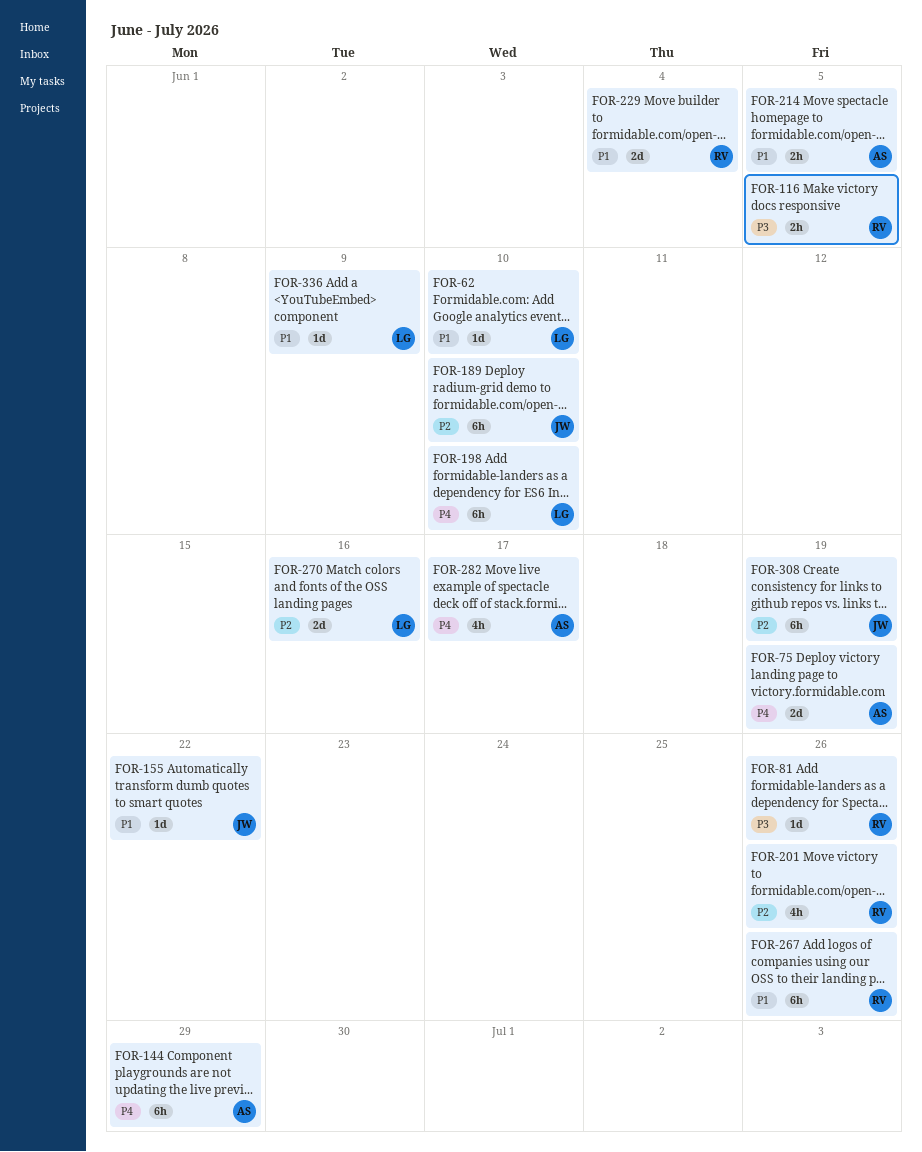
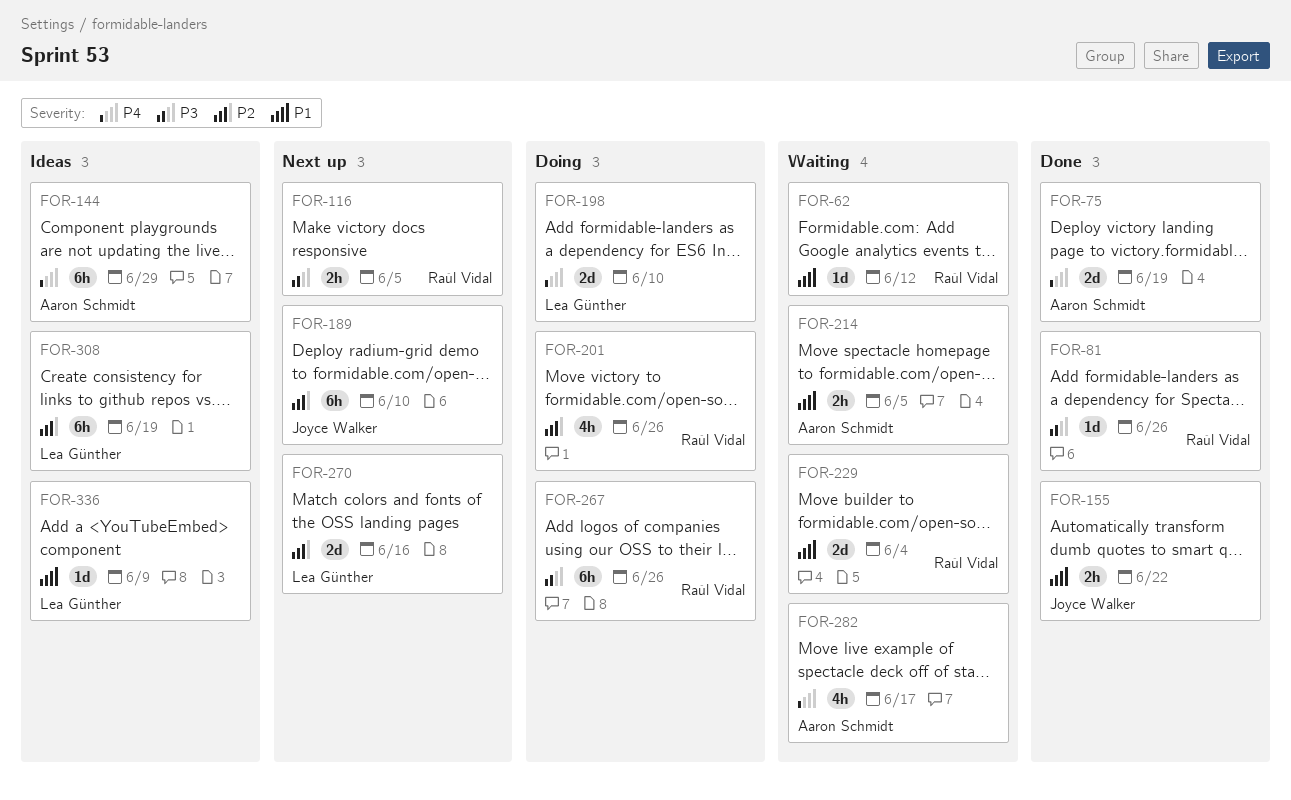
FOR-62, owner: Lea Günther -> Raúl Vidal
FOR-62, due: Jun 10 -> Jun 12
FOR-155, estimate: 1d -> 2h
FOR-198, estimate: 6h -> 2d
FOR-267, priority: P1 -> P3
FOR-308, owner: Joyce Walker -> Lea Günther

